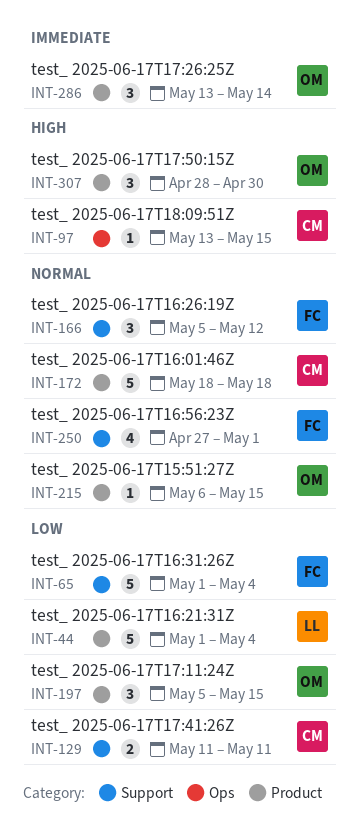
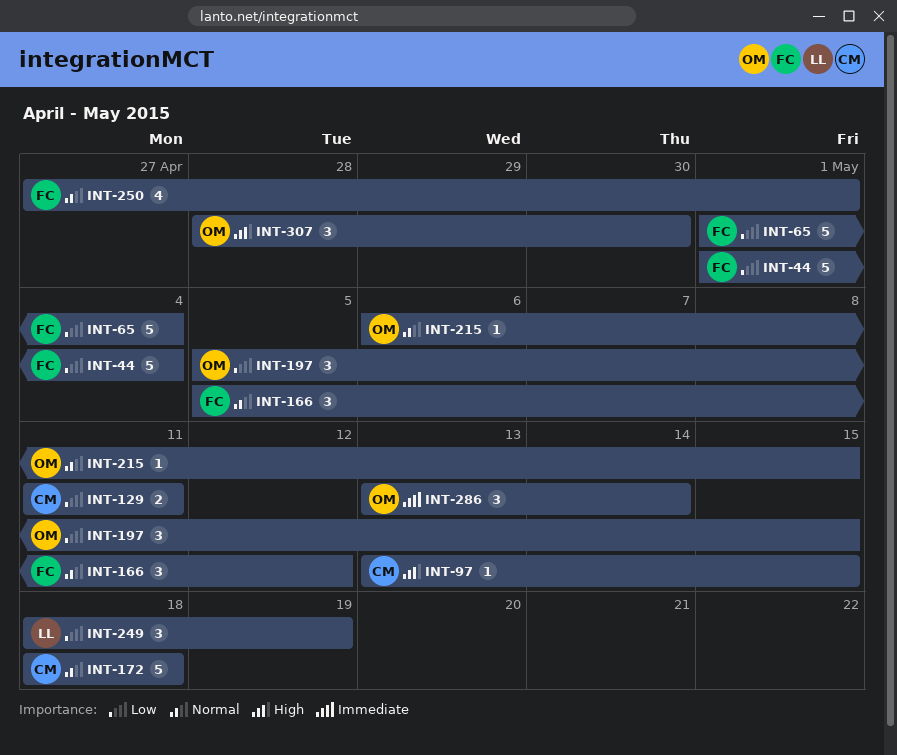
INT-44, owner: LL -> FC
INT-249: none -> present

